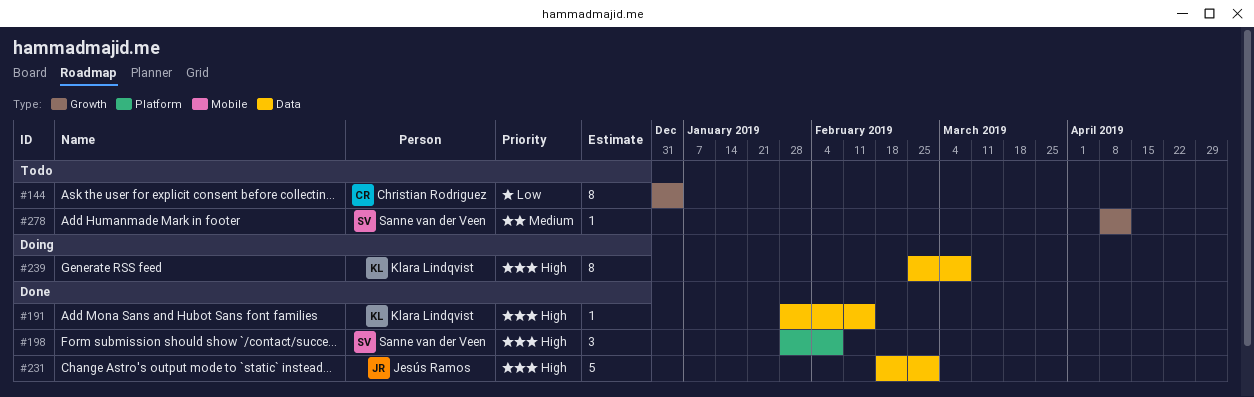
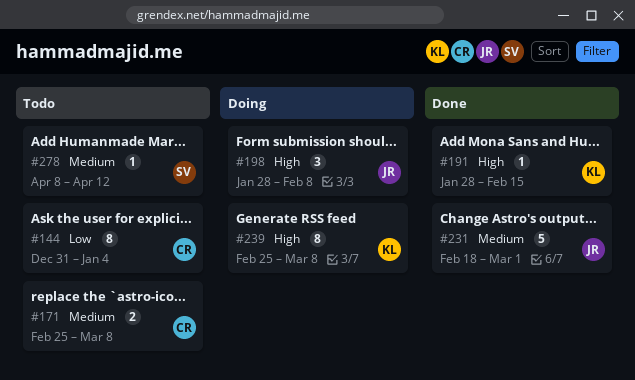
#171: none -> present
#198, status: Done -> Doing
#198, owner: Sanne van der Veen -> Jesús Ramos
#231, priority: High -> Medium

